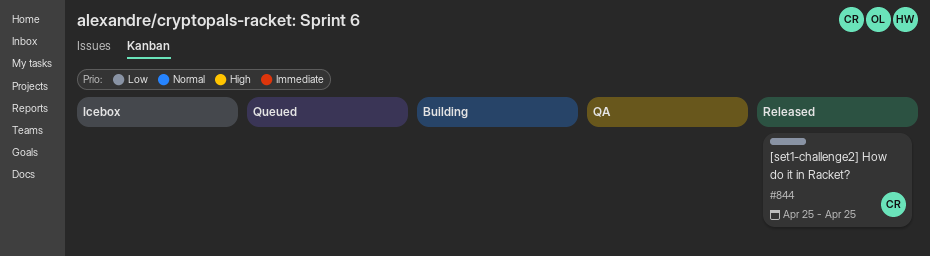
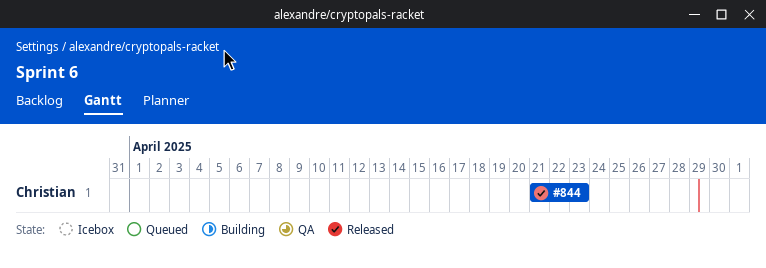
#844, start: Apr 25 -> Apr 21
#844, due: Apr 25 -> Apr 23

